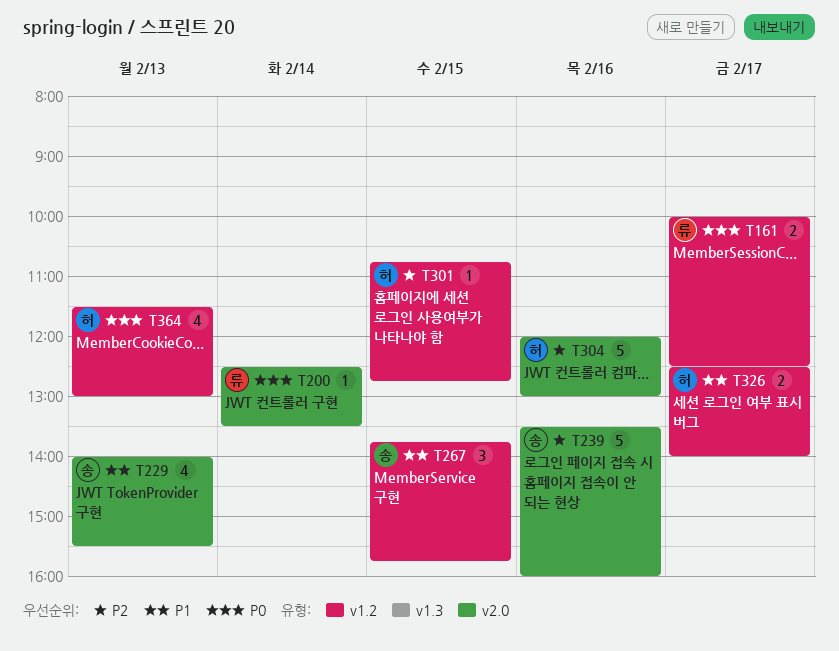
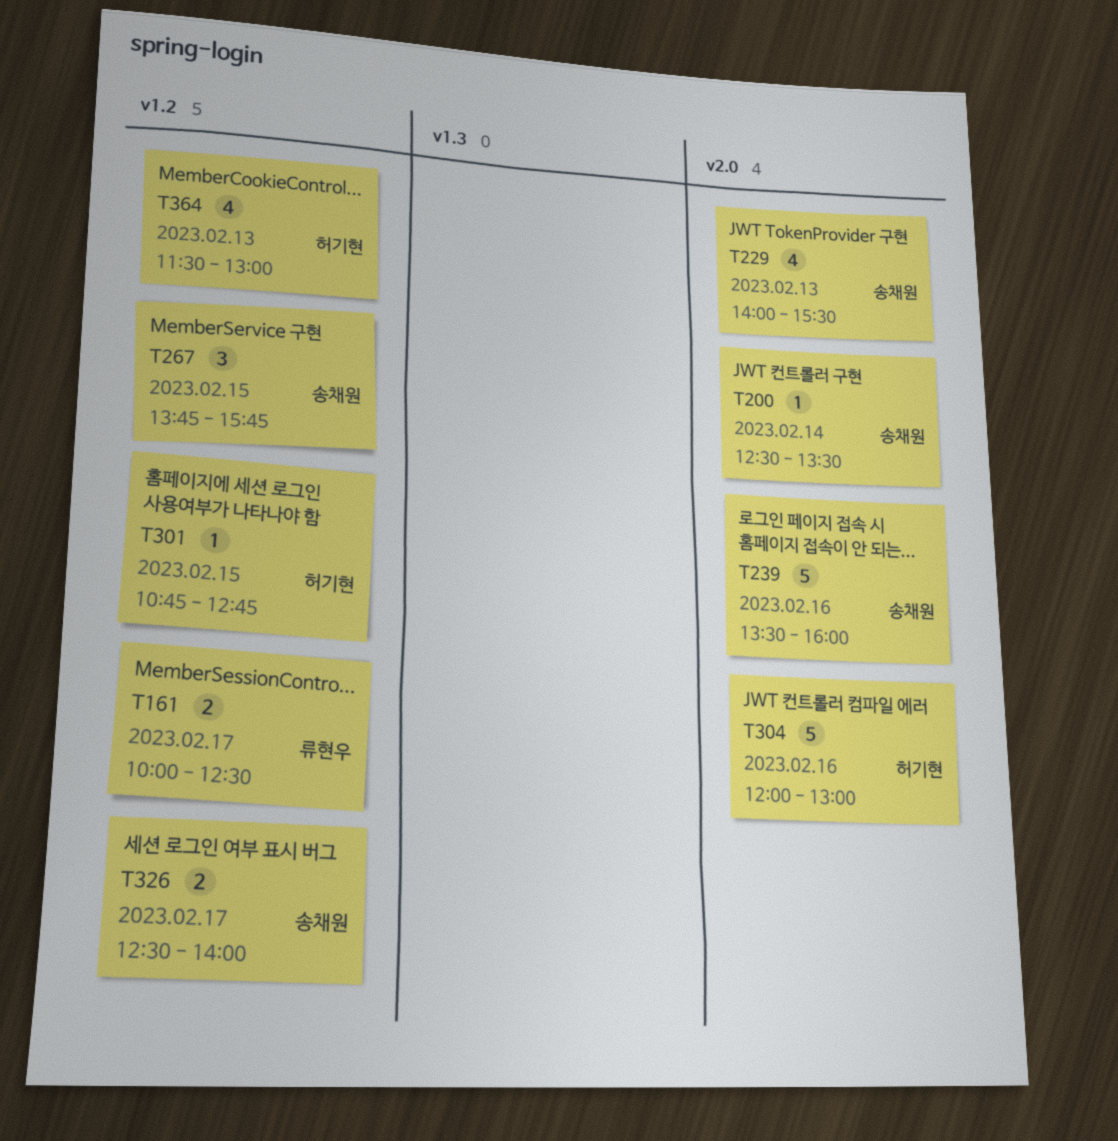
T200, owner: 류현우 -> 송채원
T326, owner: 허기현 -> 송채원

